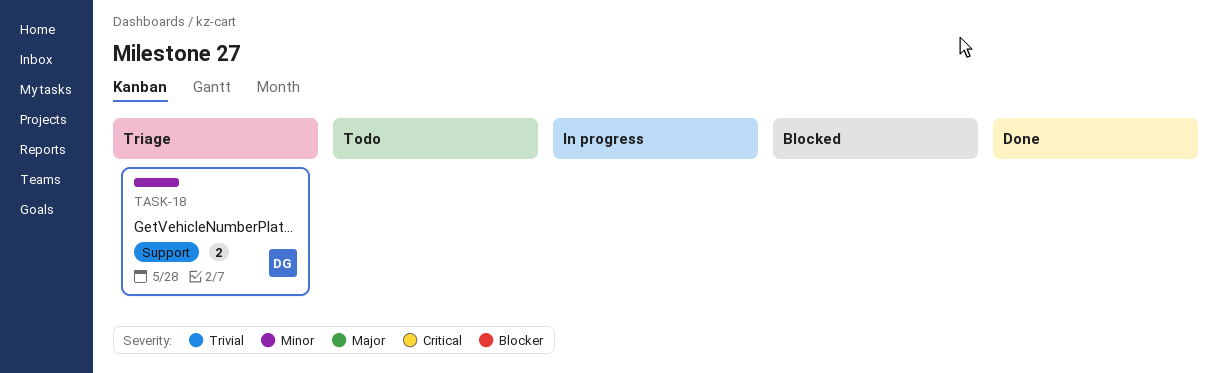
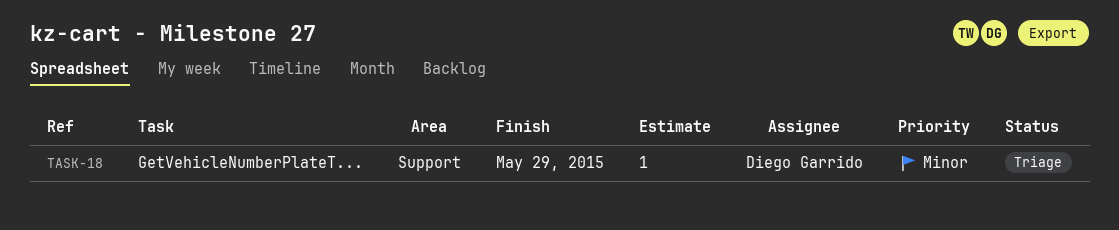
TASK-18, estimate: 2 -> 1
TASK-18, due: May 28 -> May 29

